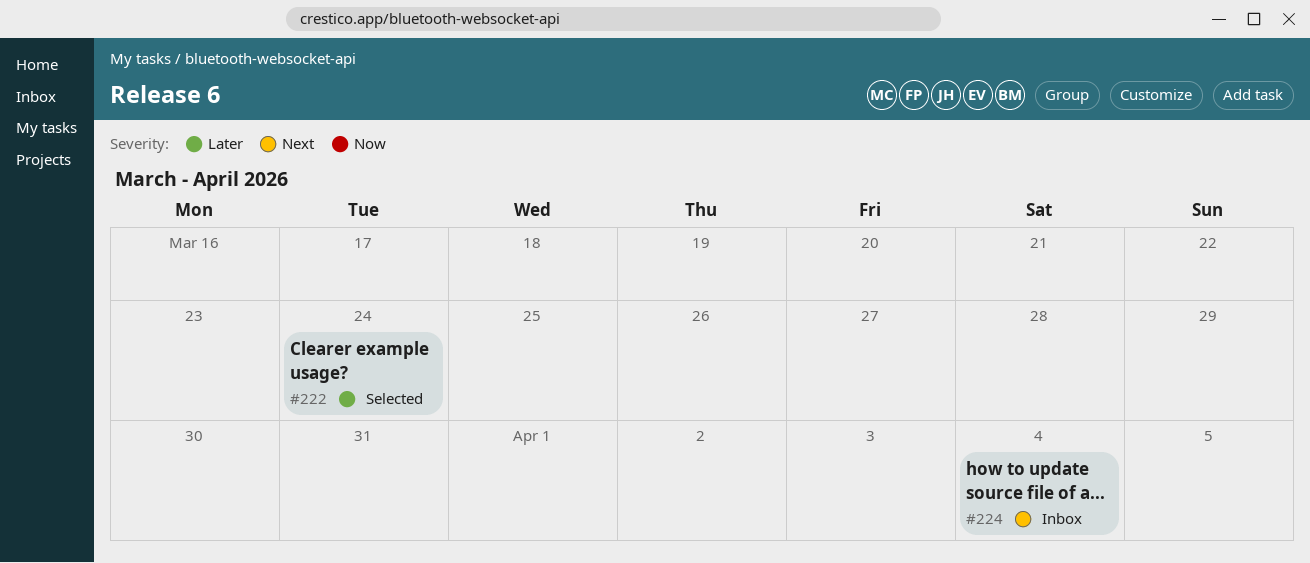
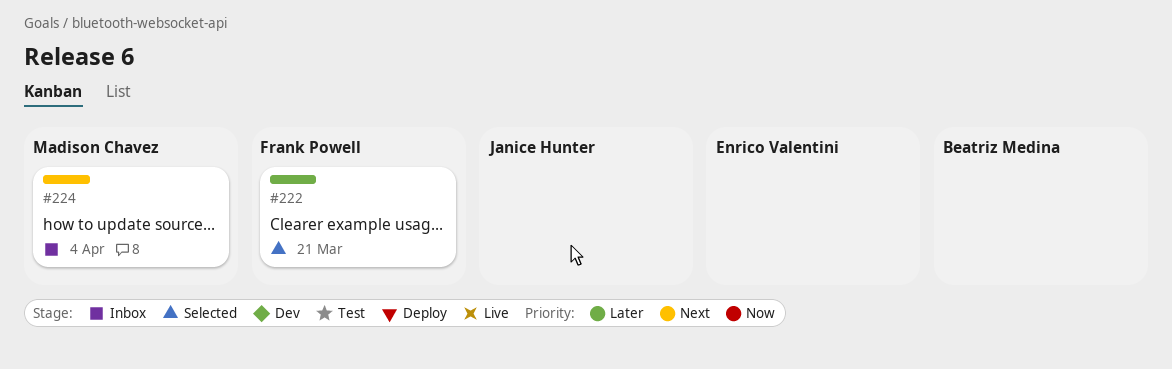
#222, due: Mar 24 -> Mar 21

